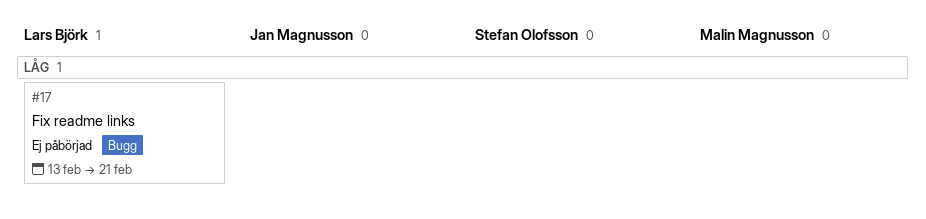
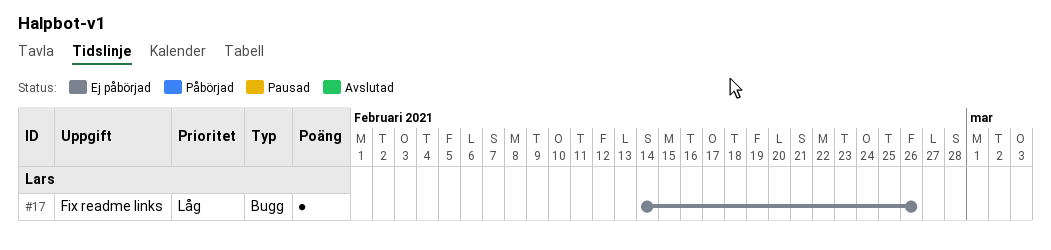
#17, start: Feb 13 -> Feb 14
#17, due: Feb 21 -> Feb 26

